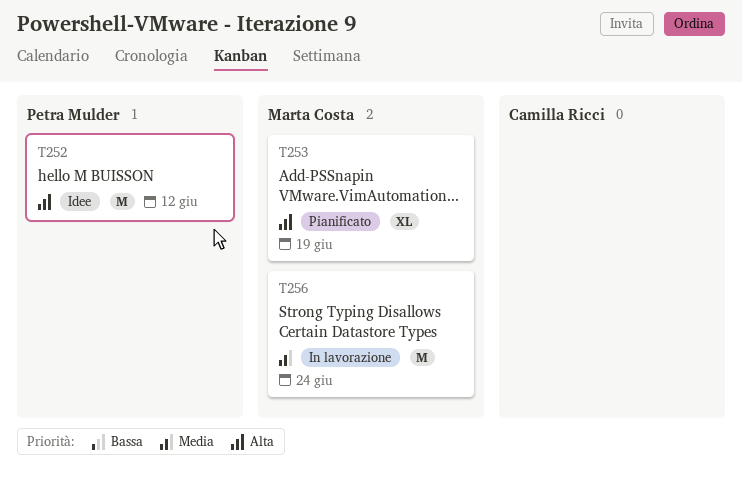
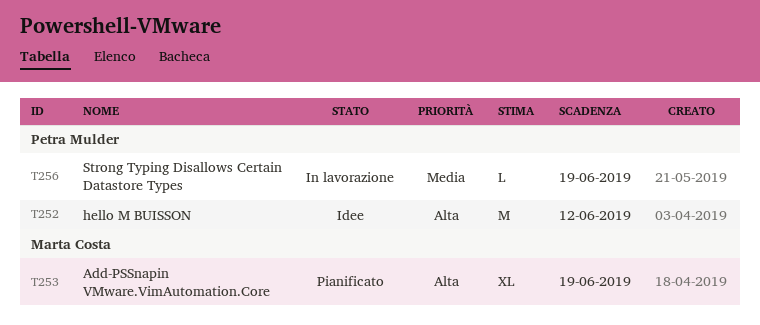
T256, owner: Marta Costa -> Petra Mulder
T256, estimate: M -> L
T256, due: Jun 24 -> Jun 19

